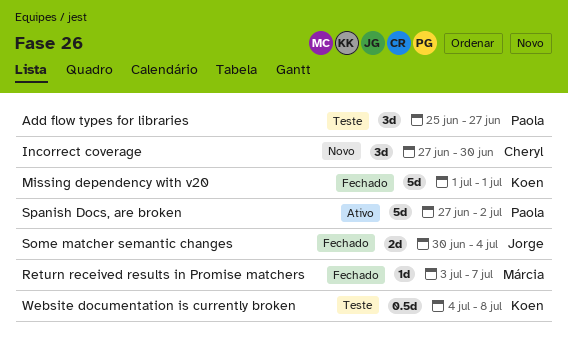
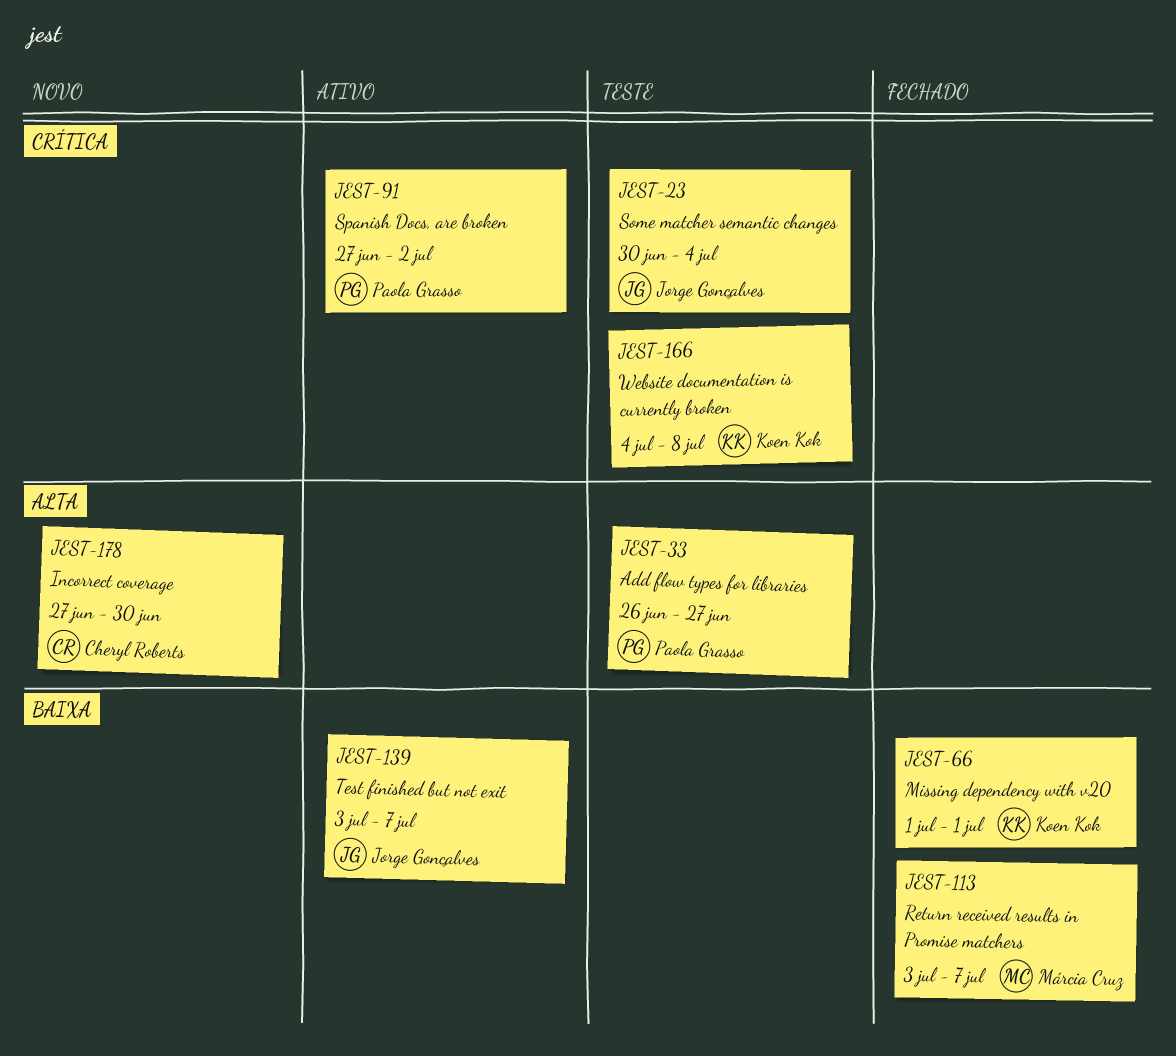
Add flow types for libraries, start: Jun 25 -> Jun 26
Some matcher semantic changes, status: Fechado -> Teste
Test finished but not exit: none -> present

